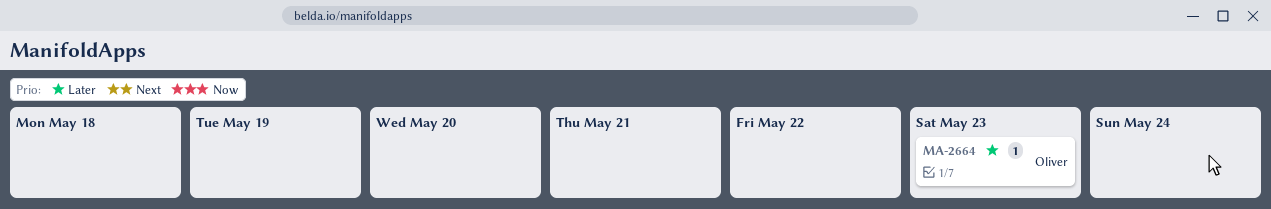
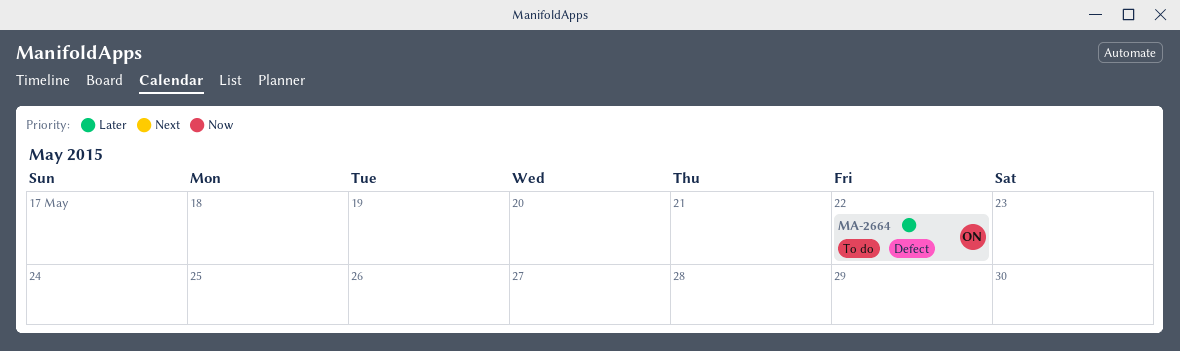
MA-2664, due: May 23 -> May 22

